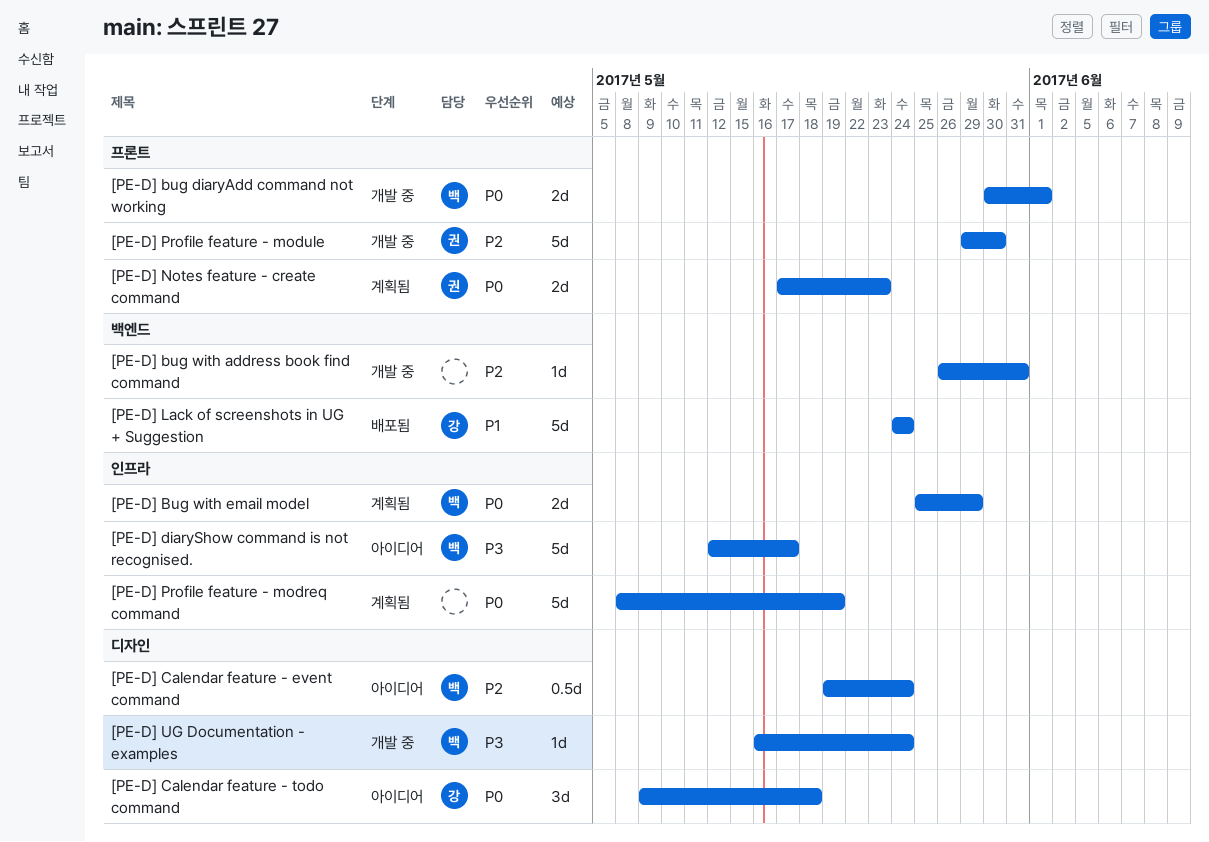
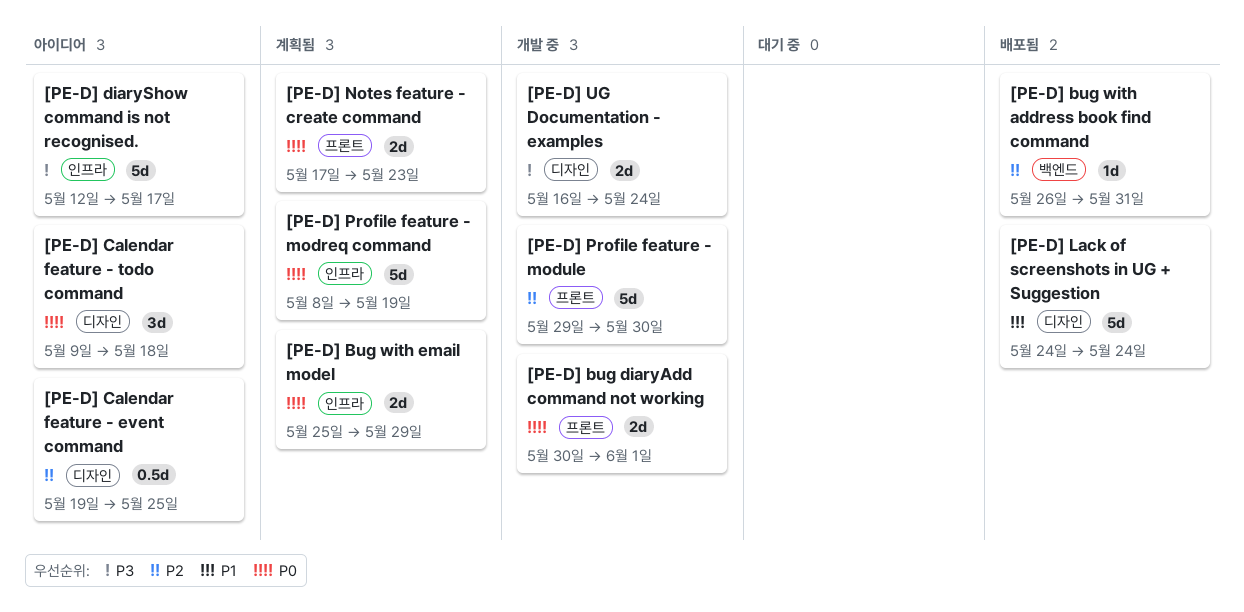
[PE-D] bug with address book find command, status: 개발 중 -> 배포됨
[PE-D] Calendar feature - event command, due: May 24 -> May 25
[PE-D] Lack of screenshots in UG + Suggestion, label: 백엔드 -> 디자인
[PE-D] UG Documentation - examples, estimate: 1d -> 2d

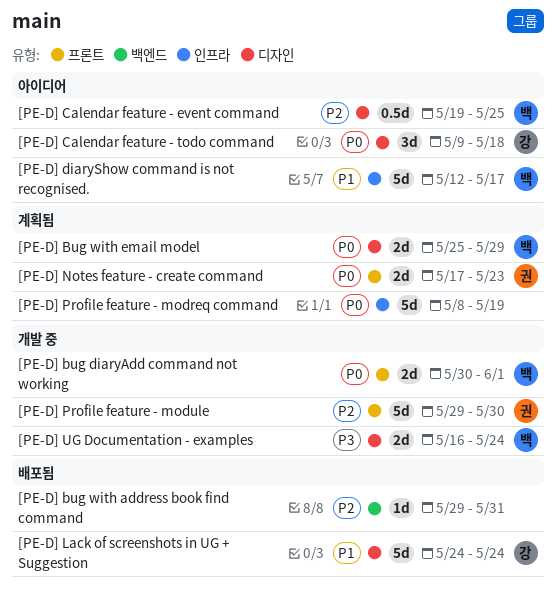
[PE-D] bug with address book find command, start: May 26 -> May 29
[PE-D] Bug with email model, label: 인프라 -> 디자인
[PE-D] diaryShow command is not recognised., priority: P3 -> P1

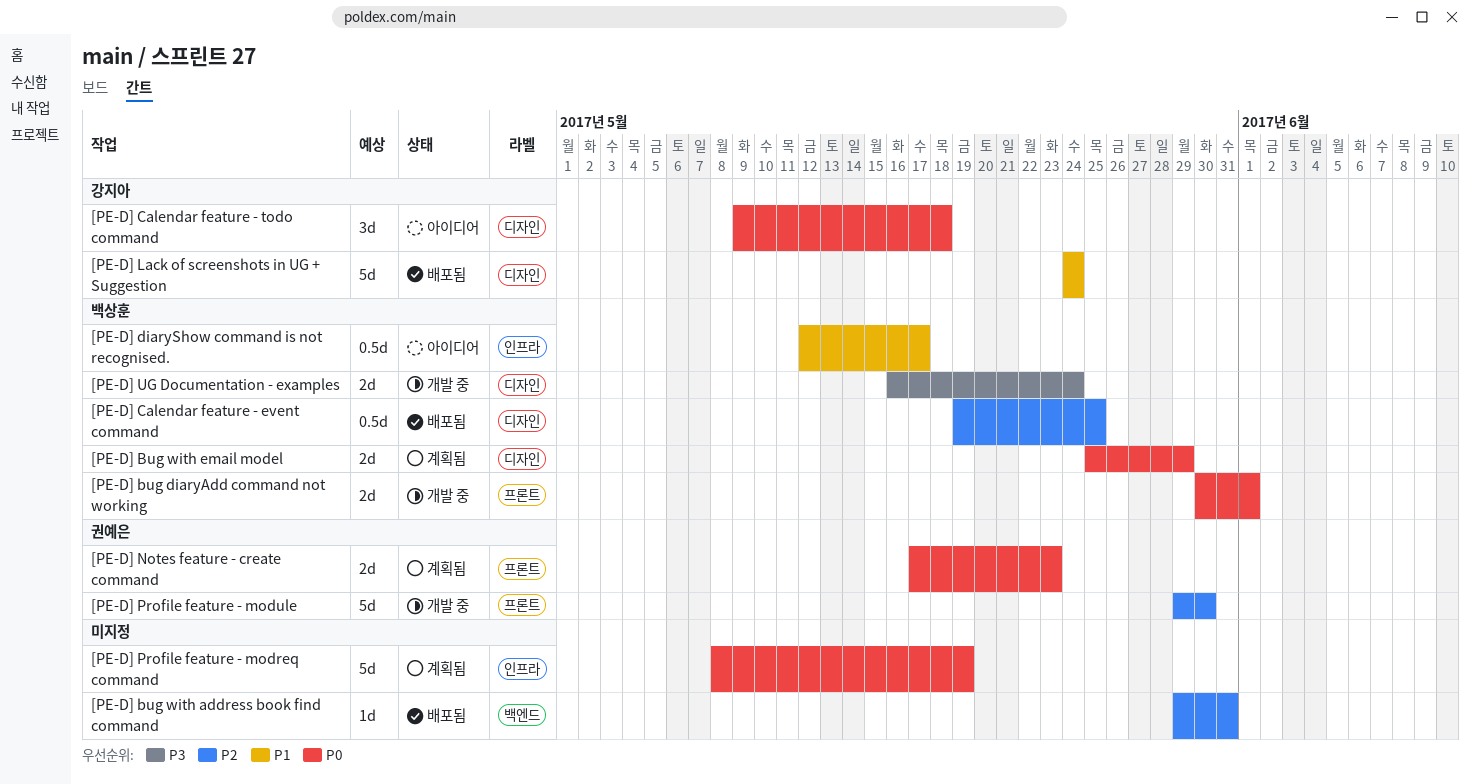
[PE-D] Calendar feature - event command, status: 아이디어 -> 배포됨
[PE-D] diaryShow command is not recognised., estimate: 5d -> 0.5d

